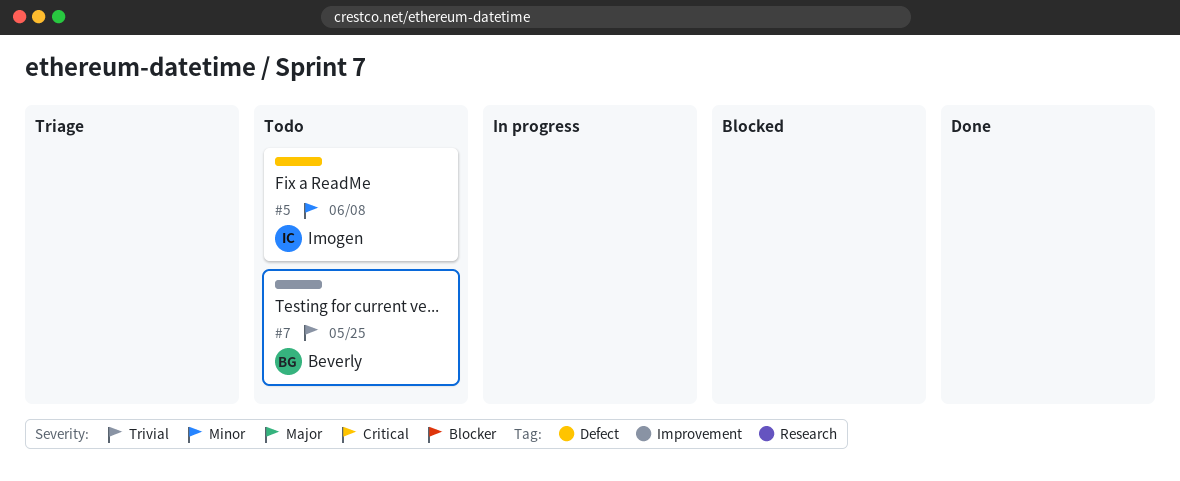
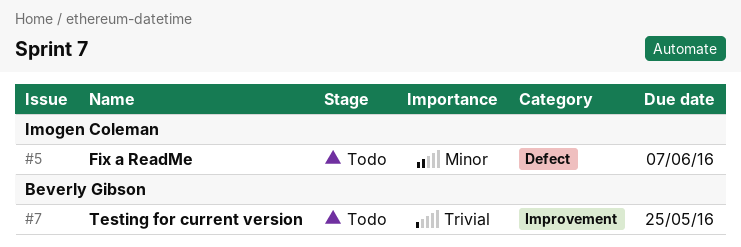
#5, due: Jun 8 -> Jun 7

